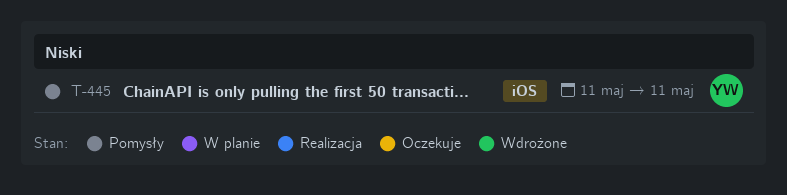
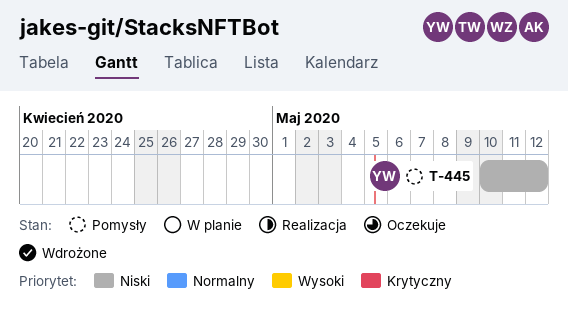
T-445, start: May 11 -> May 10
T-445, due: May 11 -> May 12

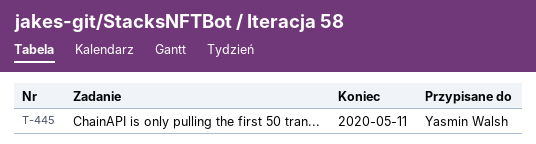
T-445, due: May 12 -> May 11

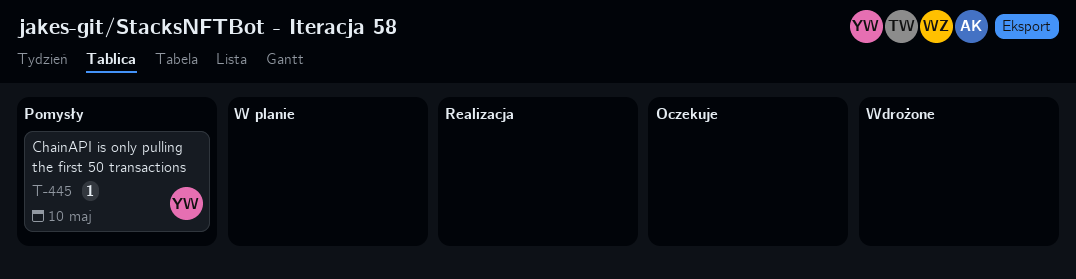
T-445, due: May 11 -> May 10

